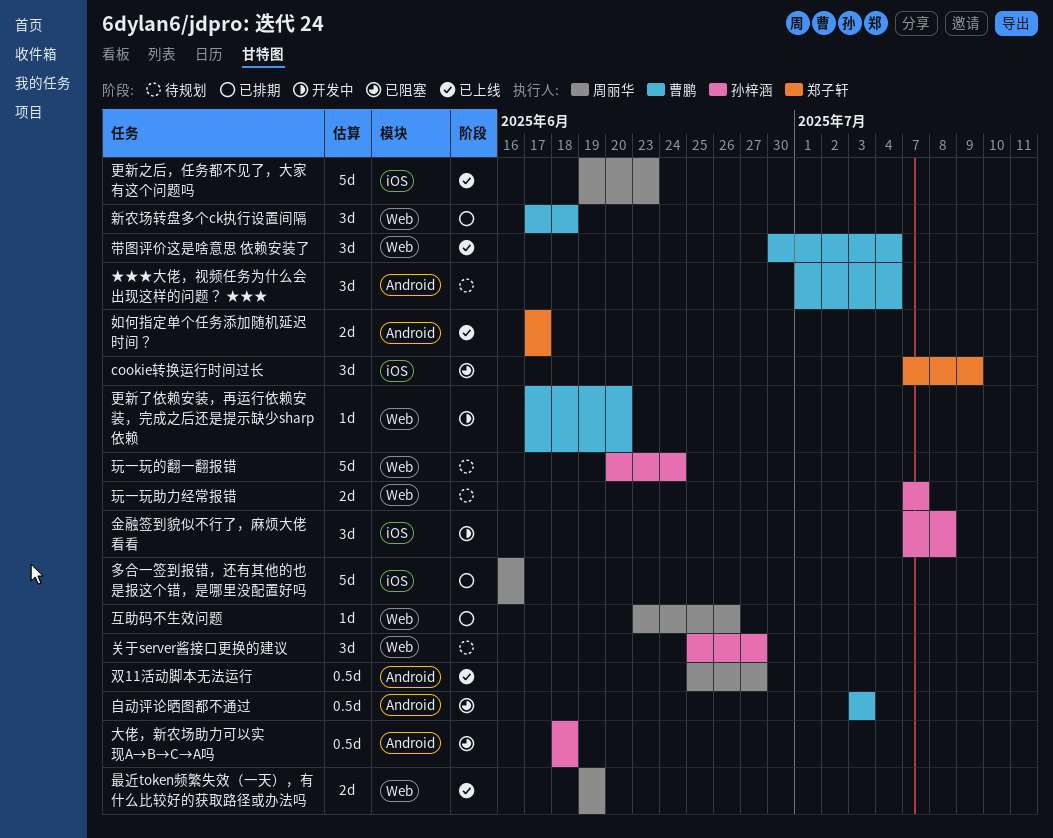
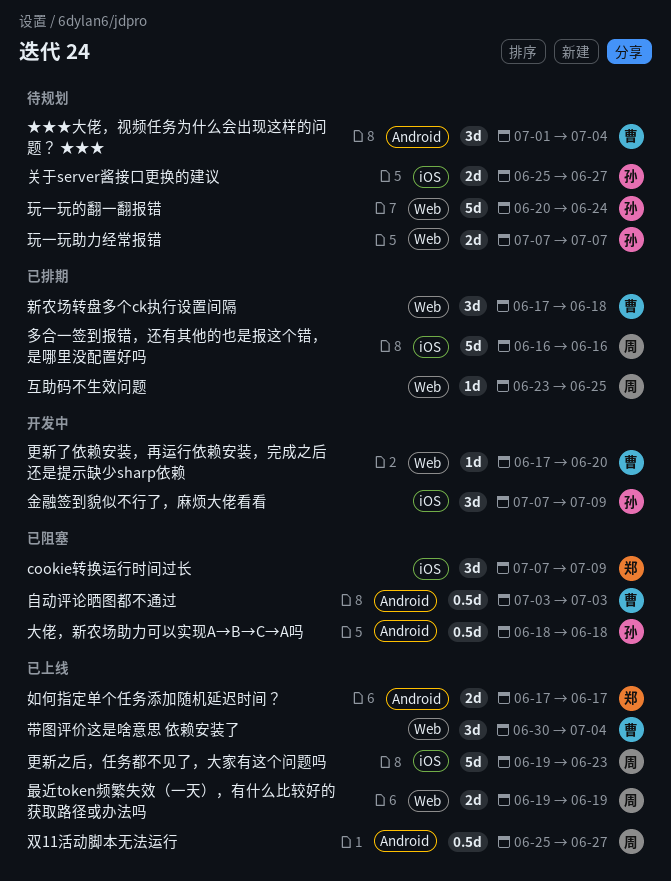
互助码不生效问题, due: Jun 26 -> Jun 25
关于server酱接口更换的建议, label: Web -> iOS
关于server酱接口更换的建议, estimate: 3d -> 2d
金融签到貌似不行了，麻烦大佬看看, due: Jul 8 -> Jul 9

